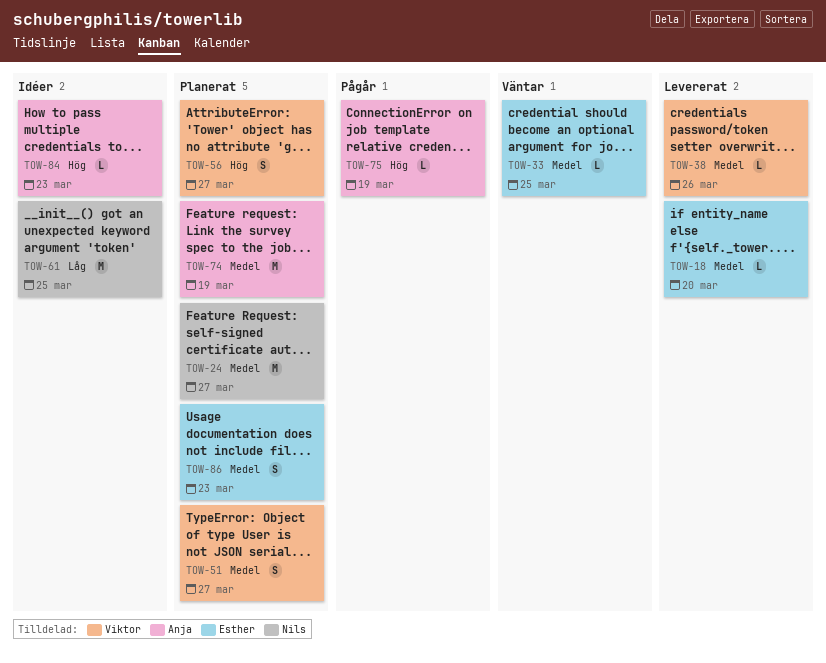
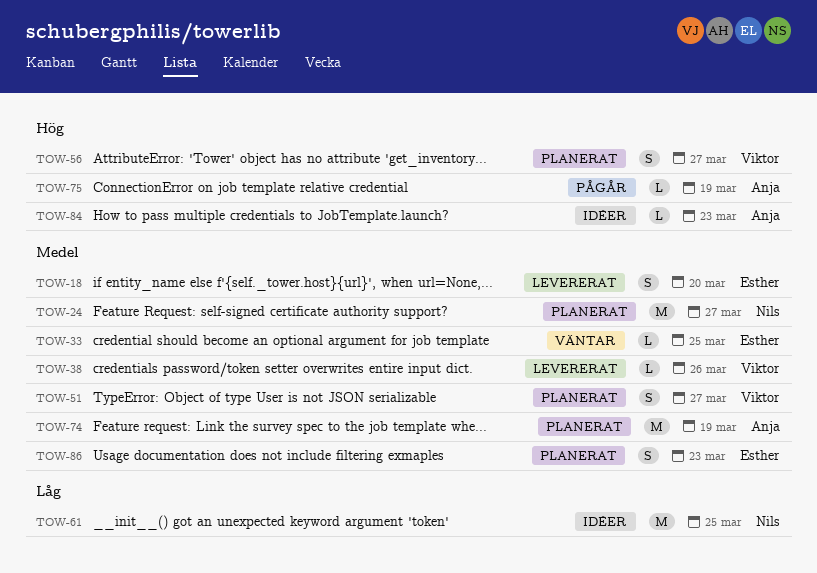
TOW-18, estimate: L -> S

